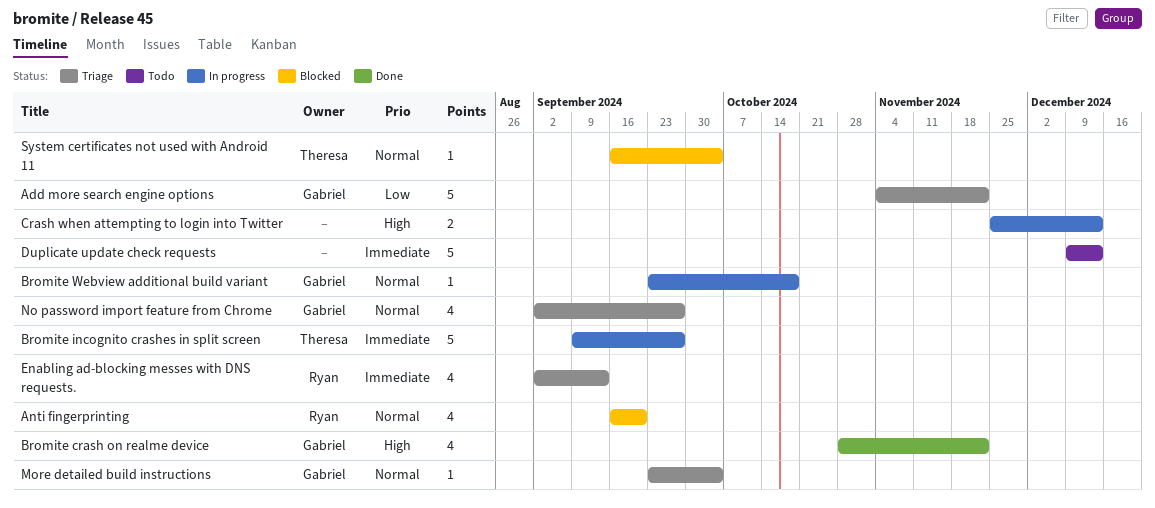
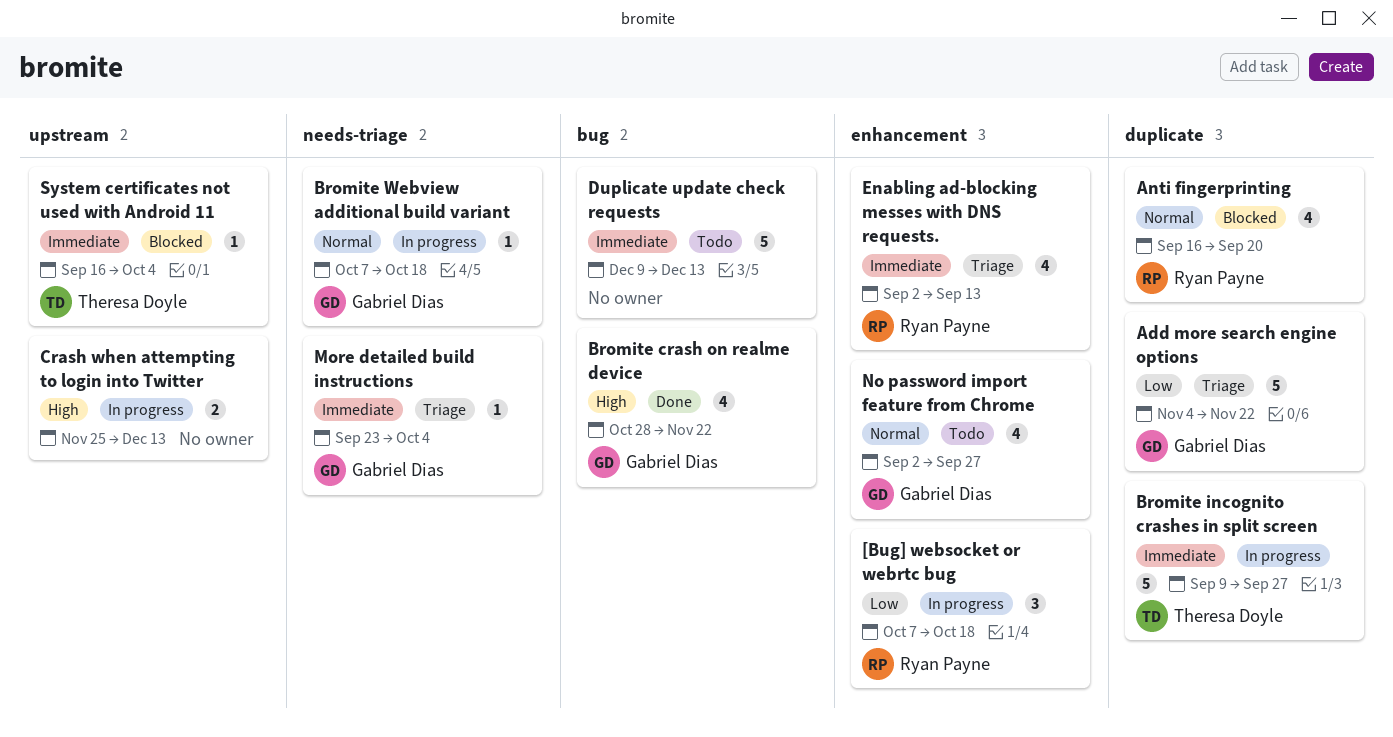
[Bug] websocket or webrtc bug: none -> present
Bromite Webview additional build variant, start: Sep 23 -> Oct 7
More detailed build instructions, priority: Normal -> Immediate
No password import feature from Chrome, status: Triage -> Todo
System certificates not used with Android 11, priority: Normal -> Immediate

